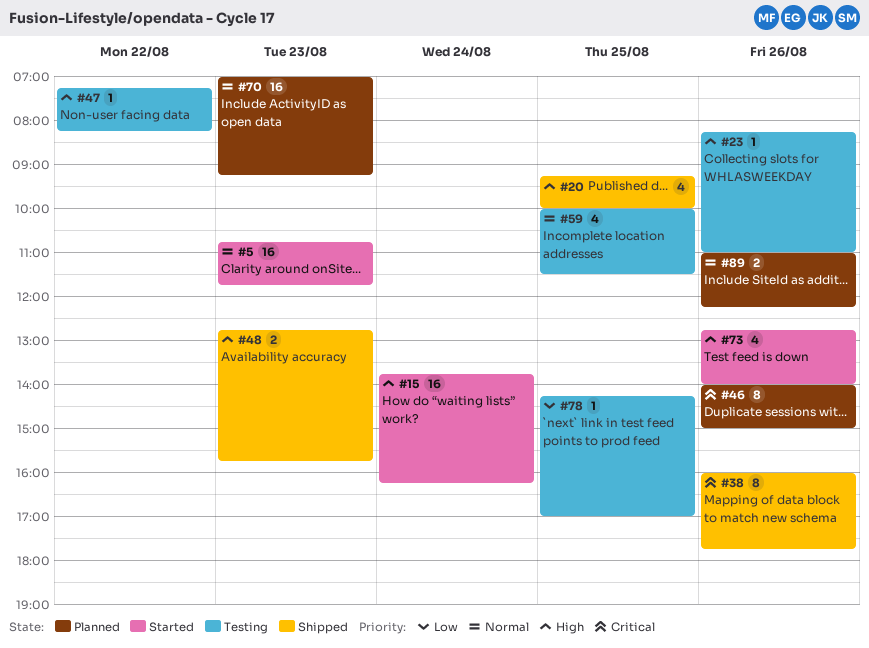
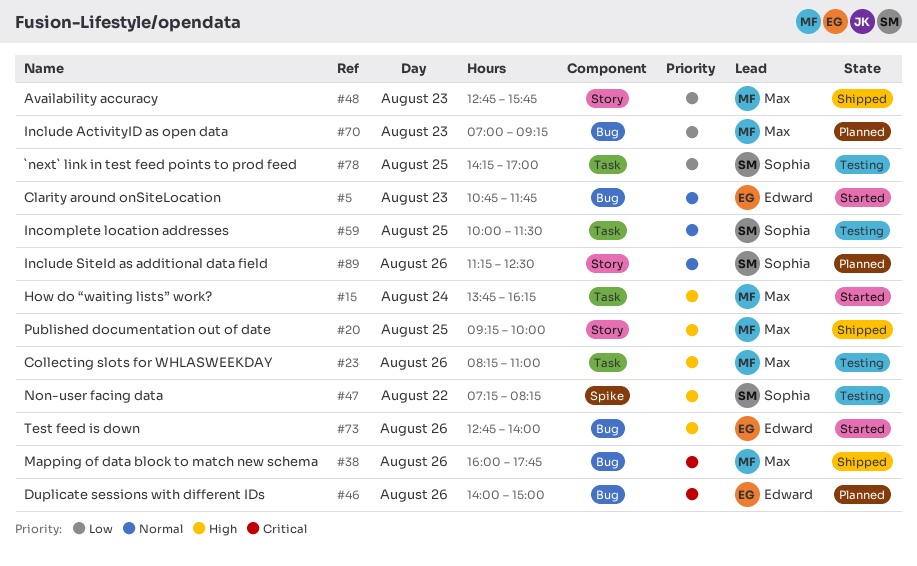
#48, priority: High -> Low
#70, priority: Normal -> Low
#89, begins: 11:00 -> 11:15
#89, ends: 12:15 -> 12:30

